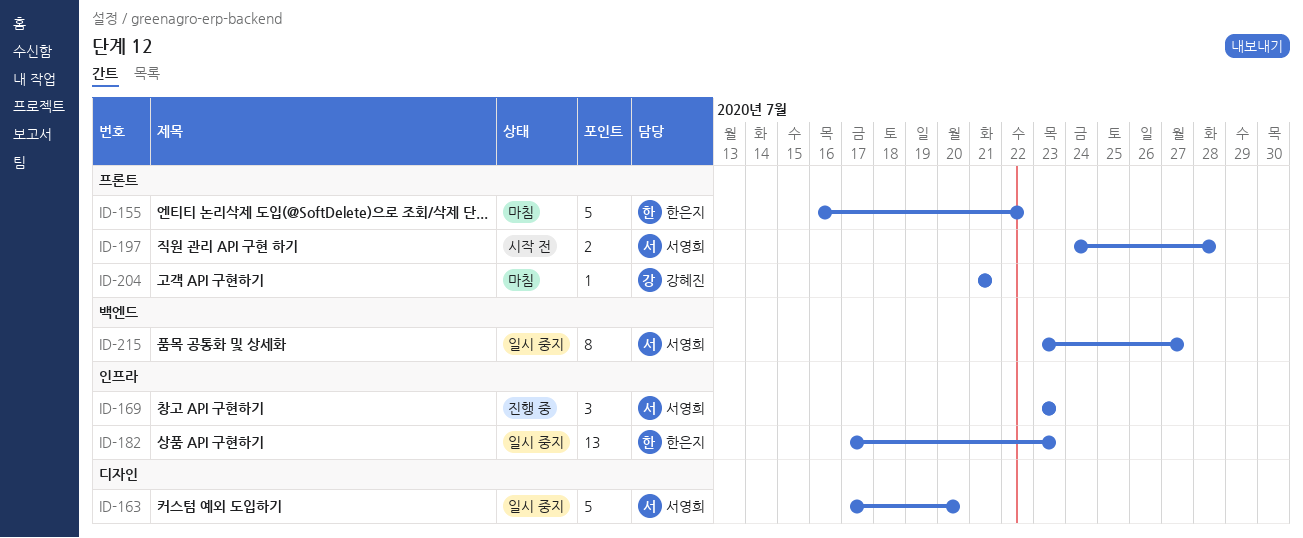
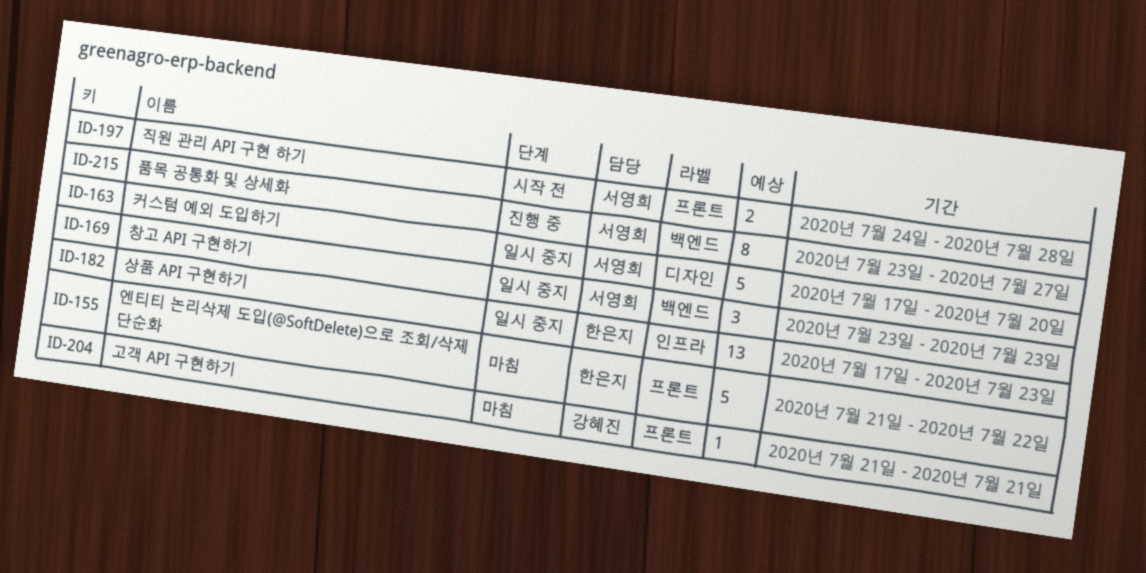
ID-155, start: Jul 16 -> Jul 21
ID-169, status: 진행 중 -> 일시 중지
ID-169, label: 인프라 -> 백엔드
ID-215, status: 일시 중지 -> 진행 중

